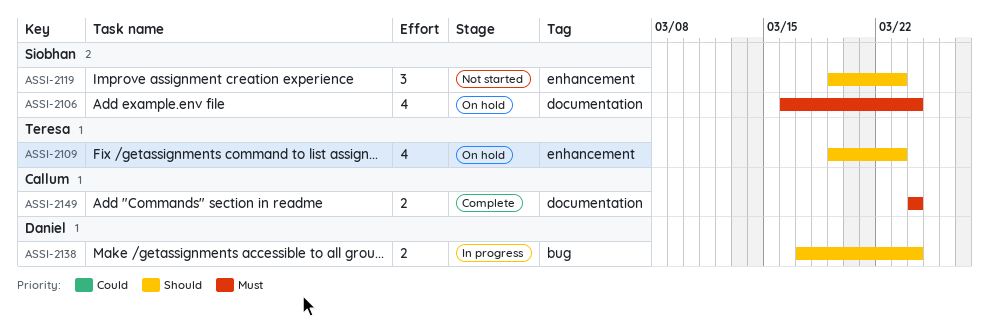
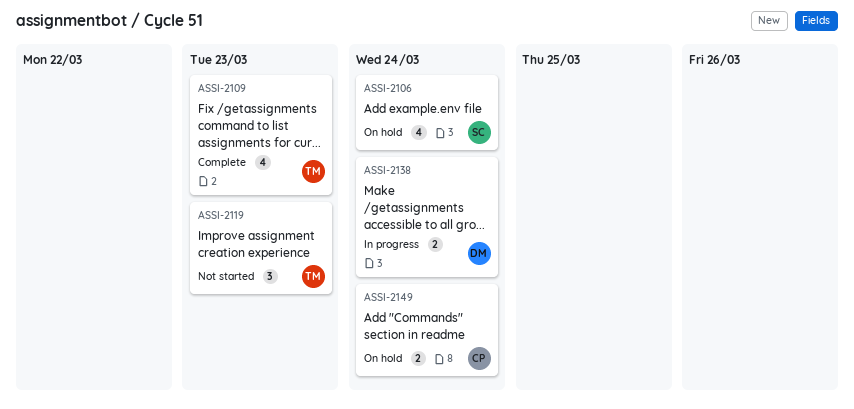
ASSI-2109, status: On hold -> Complete
ASSI-2119, owner: Siobhan -> Teresa
ASSI-2149, status: Complete -> On hold

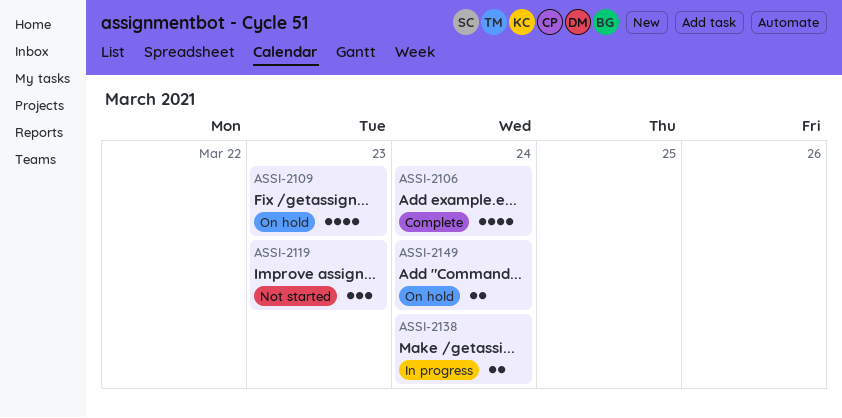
ASSI-2106, status: On hold -> Complete
ASSI-2109, status: Complete -> On hold

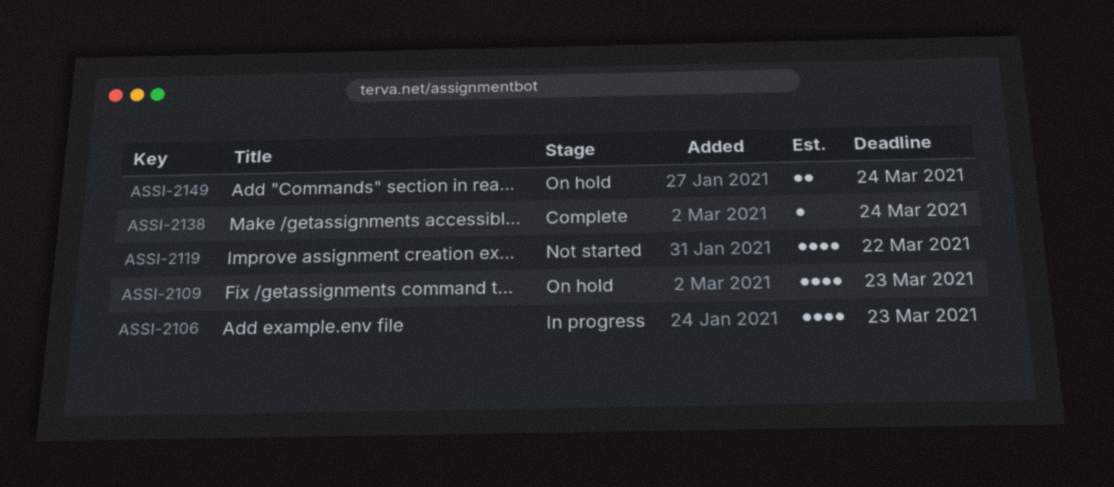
ASSI-2106, status: Complete -> In progress
ASSI-2106, due: Mar 24 -> Mar 23
ASSI-2119, estimate: 3 -> 4
ASSI-2119, due: Mar 23 -> Mar 22
ASSI-2138, status: In progress -> Complete
ASSI-2138, estimate: 2 -> 1

